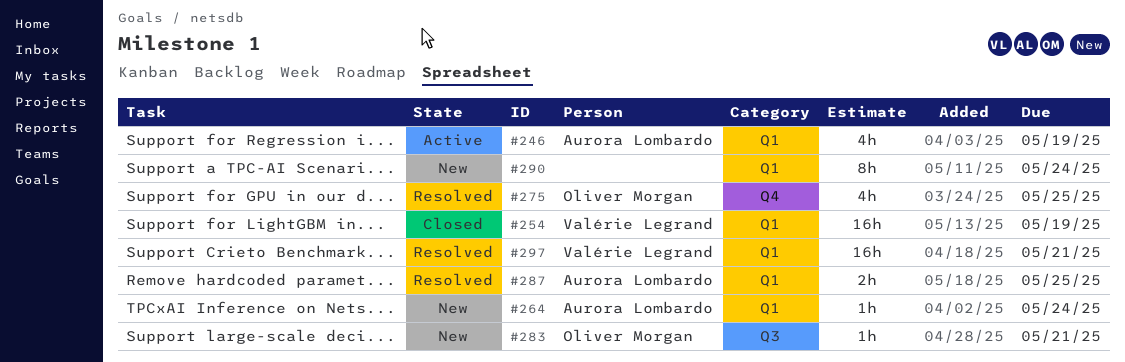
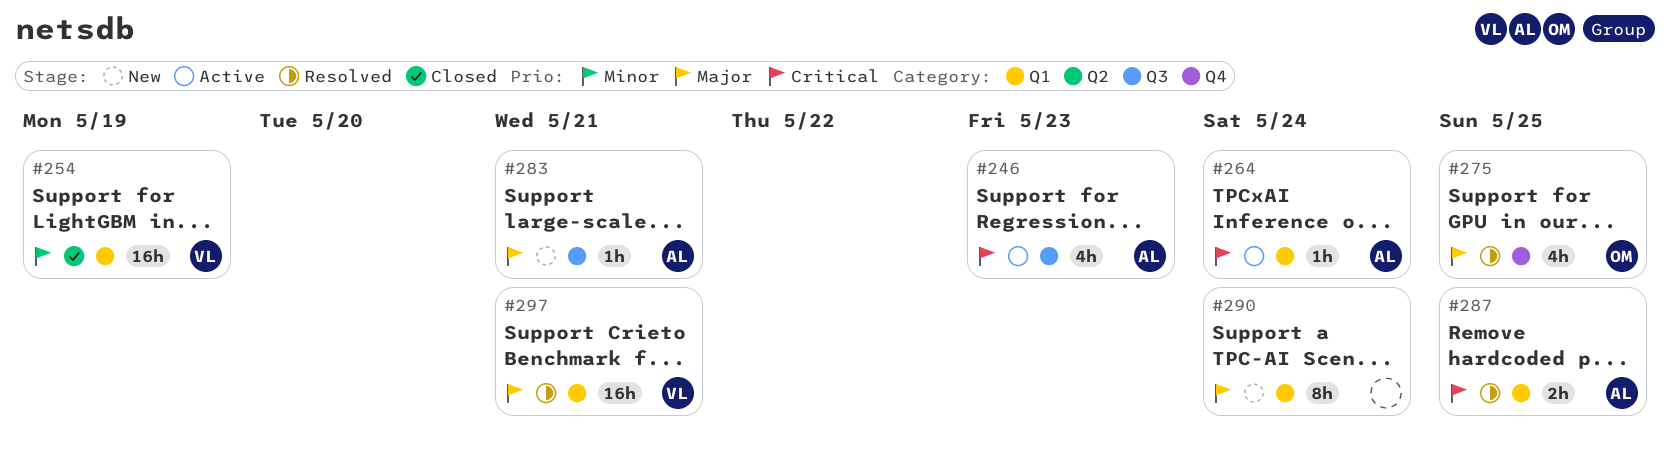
#246, label: Q1 -> Q3
#246, due: May 19 -> May 23
#264, status: New -> Active
#283, owner: Oliver Morgan -> Aurora Lombardo

